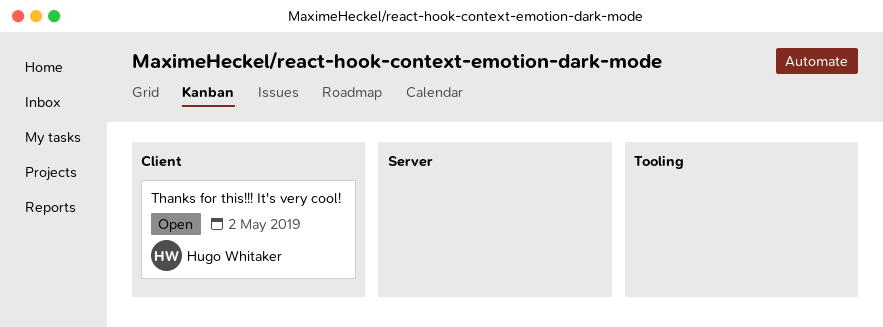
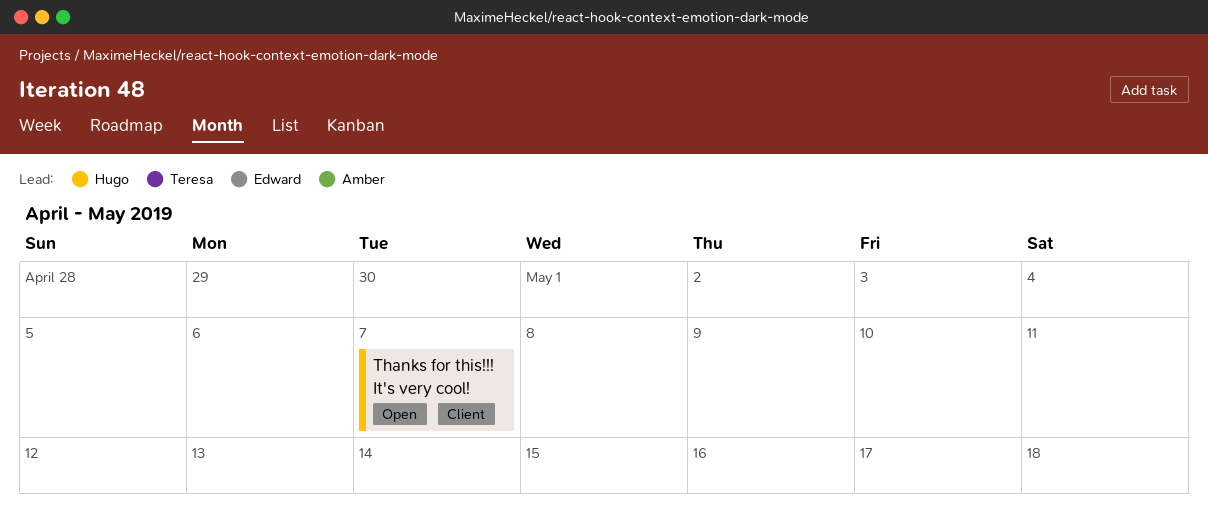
Thanks for this!!! It's very cool!, due: May 2 -> May 7

